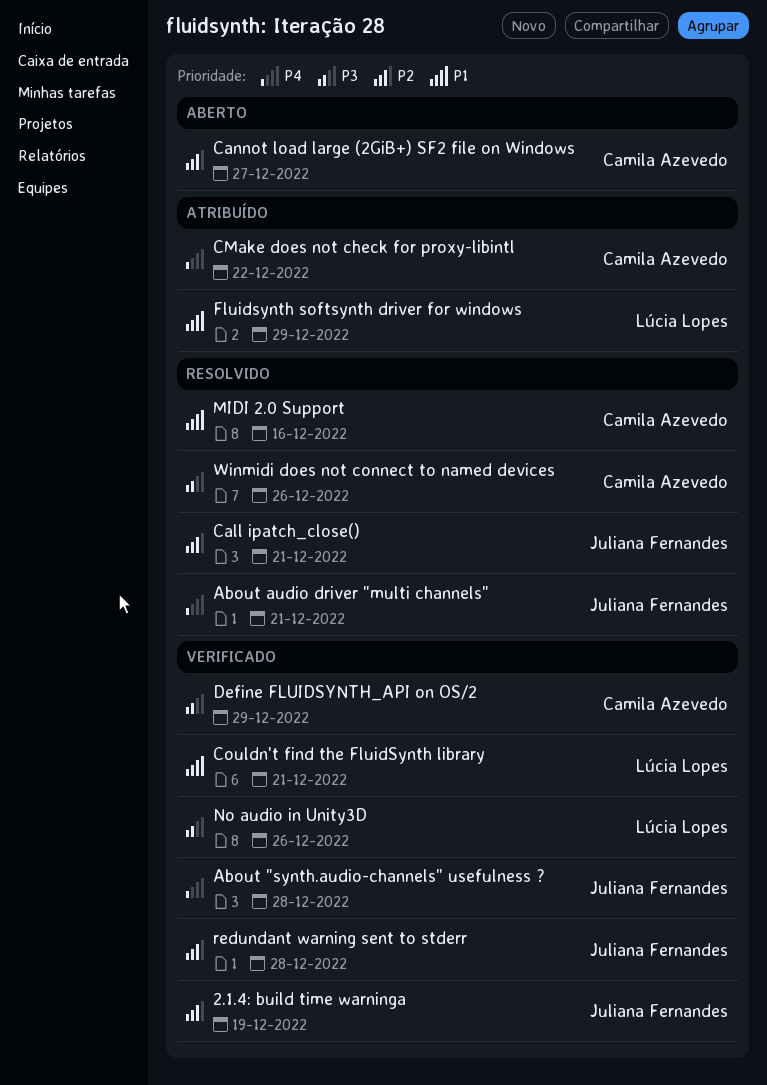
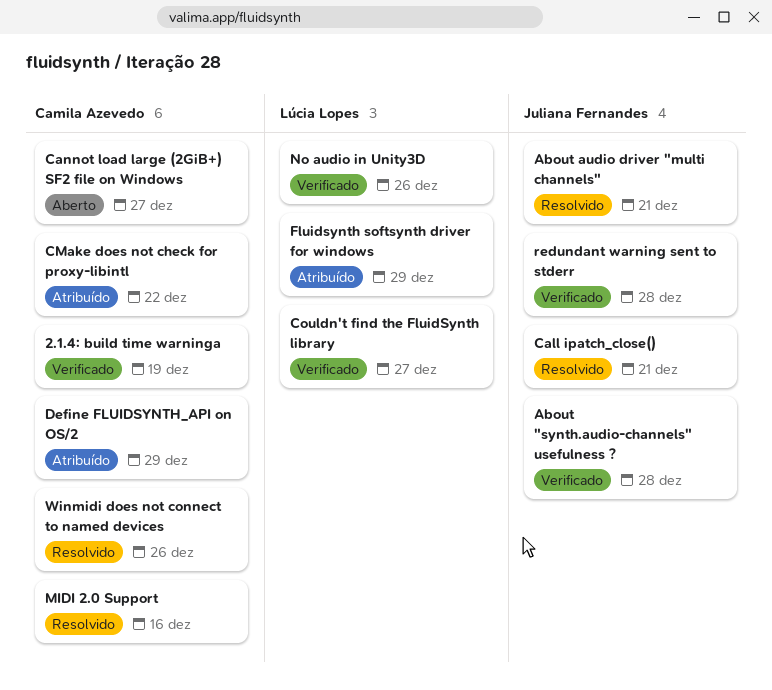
2.1.4: build time warninga, owner: Juliana Fernandes -> Camila Azevedo
Couldn't find the FluidSynth library, due: Dec 21 -> Dec 27
Define FLUIDSYNTH_API on OS/2, status: Verificado -> Atribuído

